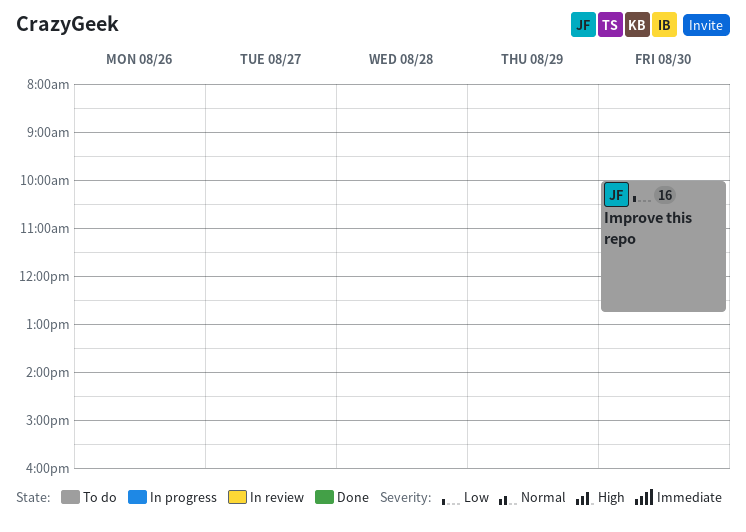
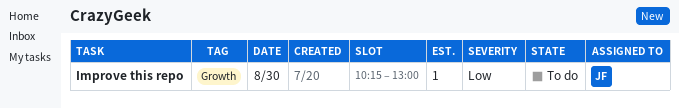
Improve this repo, estimate: 16 -> 1
Improve this repo, begins: 10:00 -> 10:15
Improve this repo, ends: 12:45 -> 13:00

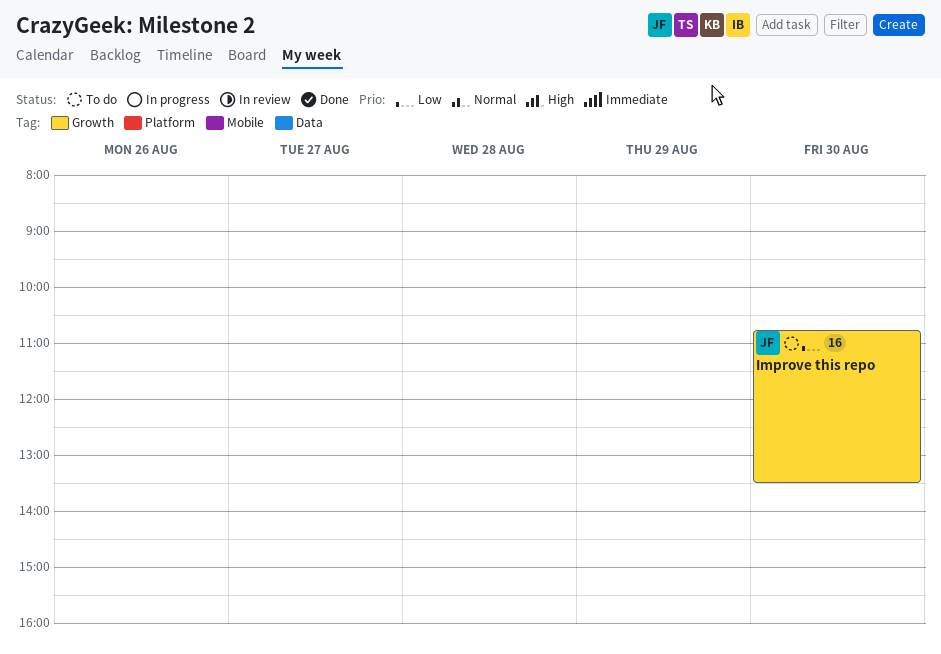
Improve this repo, estimate: 1 -> 16
Improve this repo, begins: 10:15 -> 10:45
Improve this repo, ends: 13:00 -> 13:30

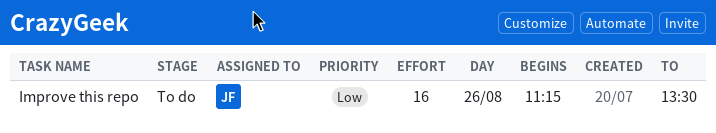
Improve this repo, day: Aug 30 -> Aug 26
Improve this repo, begins: 10:45 -> 11:15

